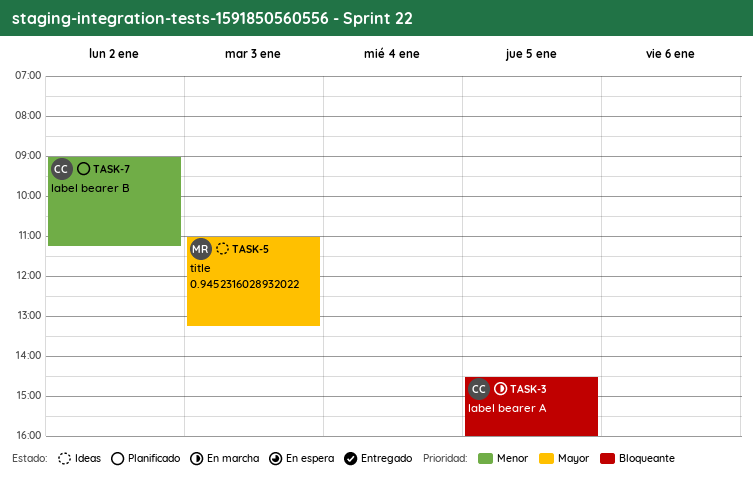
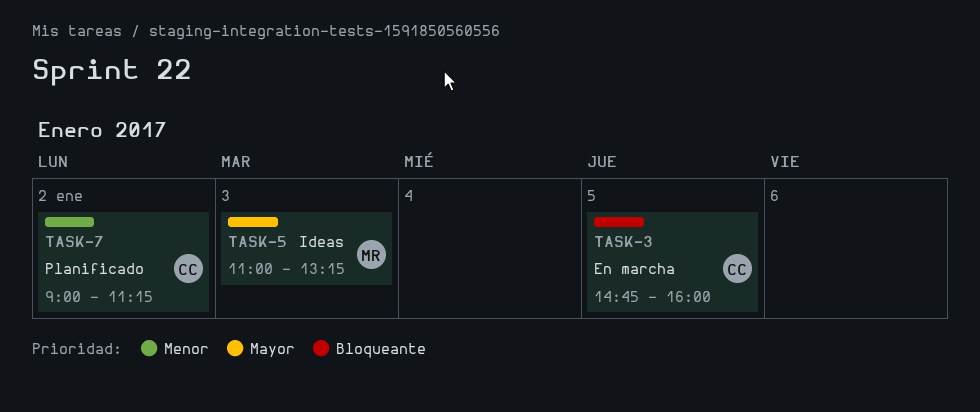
TASK-3, begins: 14:30 -> 14:45

